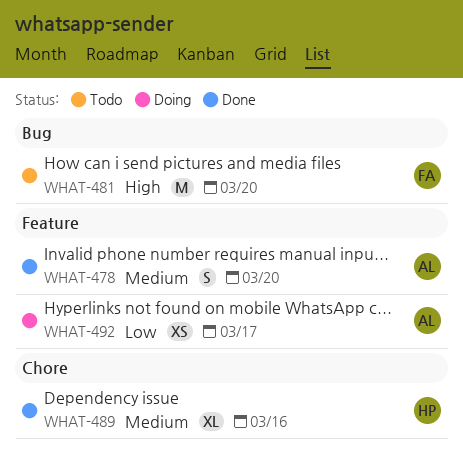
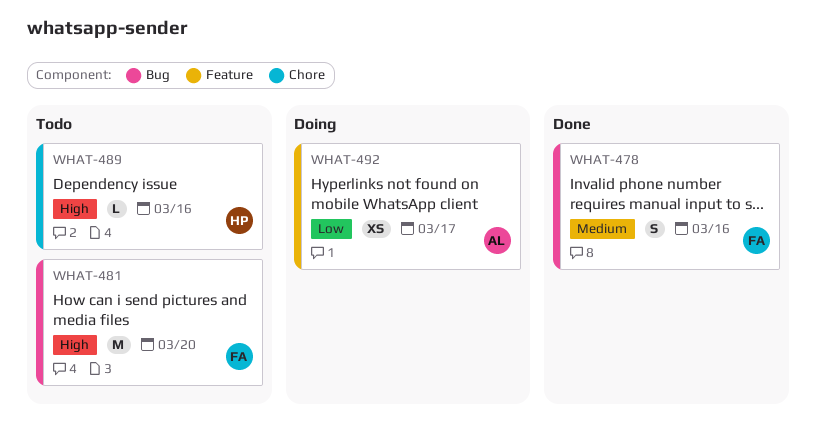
WHAT-478, owner: AL -> FA
WHAT-478, label: Feature -> Bug
WHAT-478, due: Mar 20 -> Mar 16
WHAT-489, status: Done -> Todo
WHAT-489, priority: Medium -> High
WHAT-489, estimate: XL -> L

